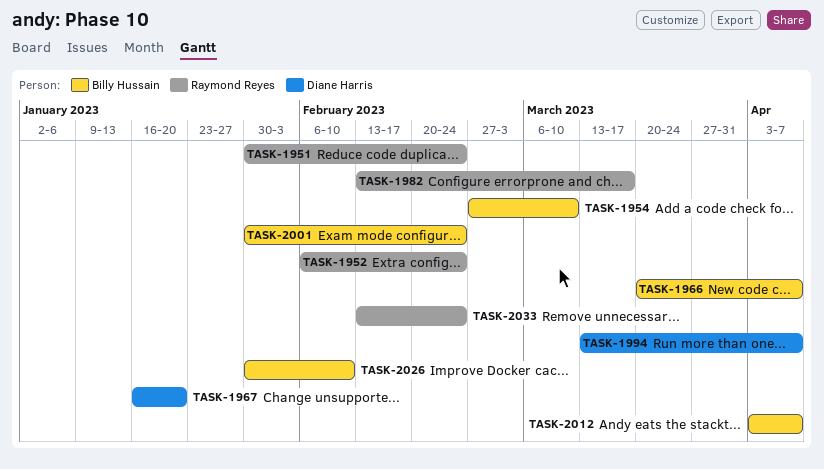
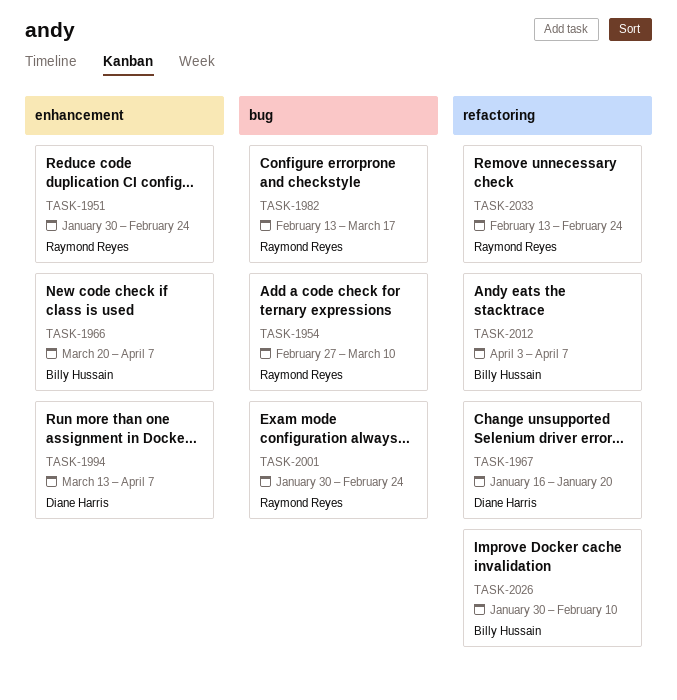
TASK-1952: present -> none
TASK-1954, owner: Billy Hussain -> Raymond Reyes
TASK-2001, owner: Billy Hussain -> Raymond Reyes

